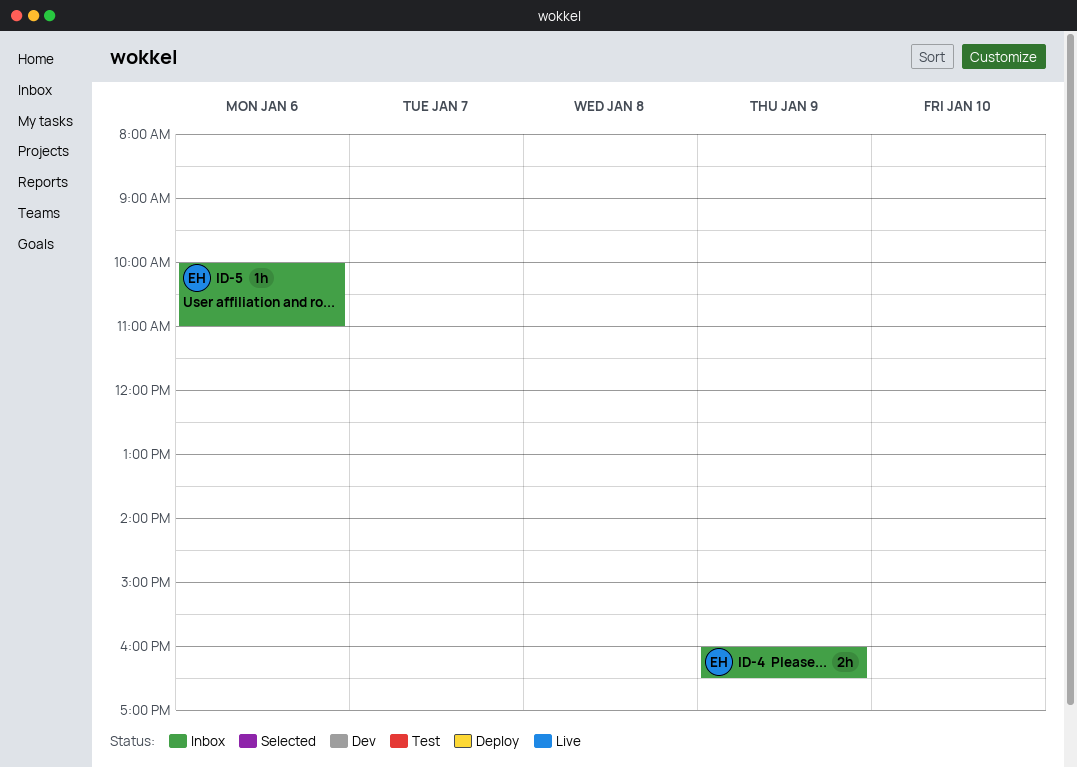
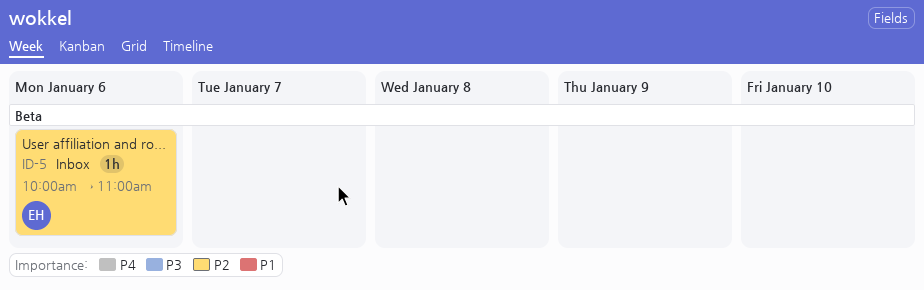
ID-4: present -> none

